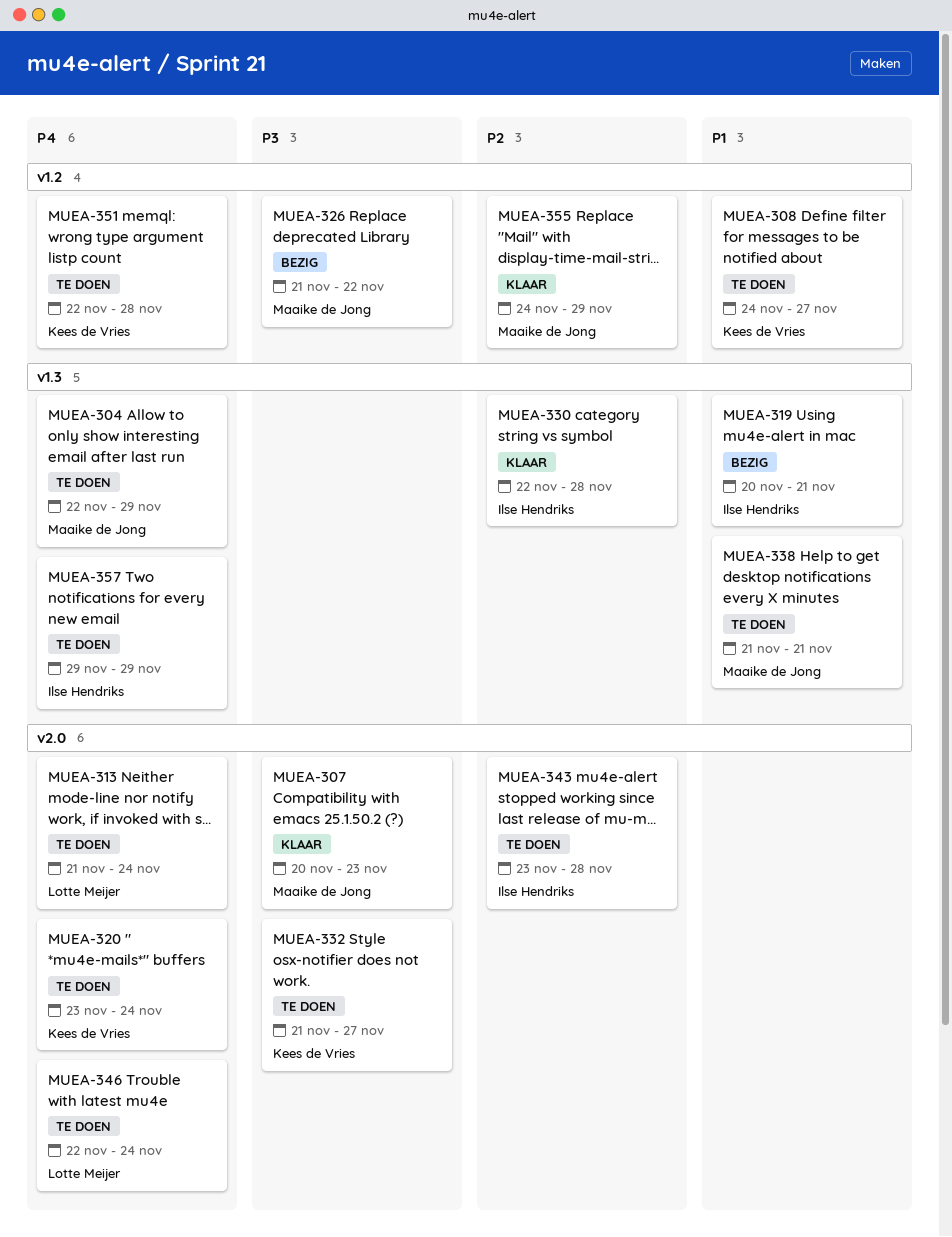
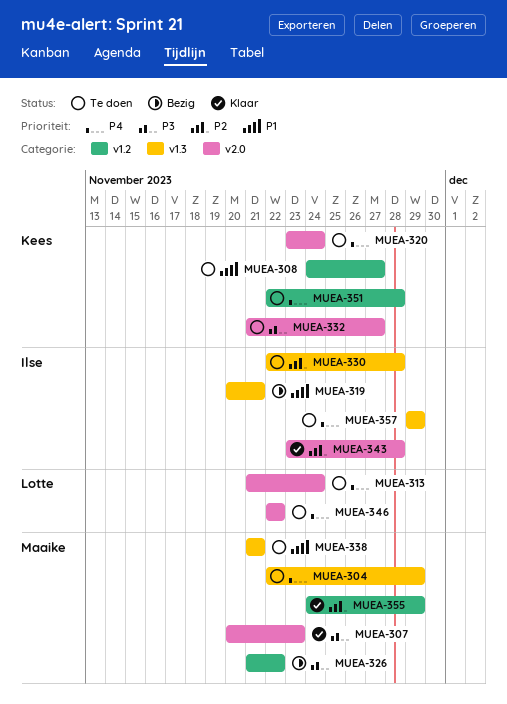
MUEA-330, status: Klaar -> Te doen
MUEA-343, status: Te doen -> Klaar
MUEA-346, due: Nov 24 -> Nov 22

